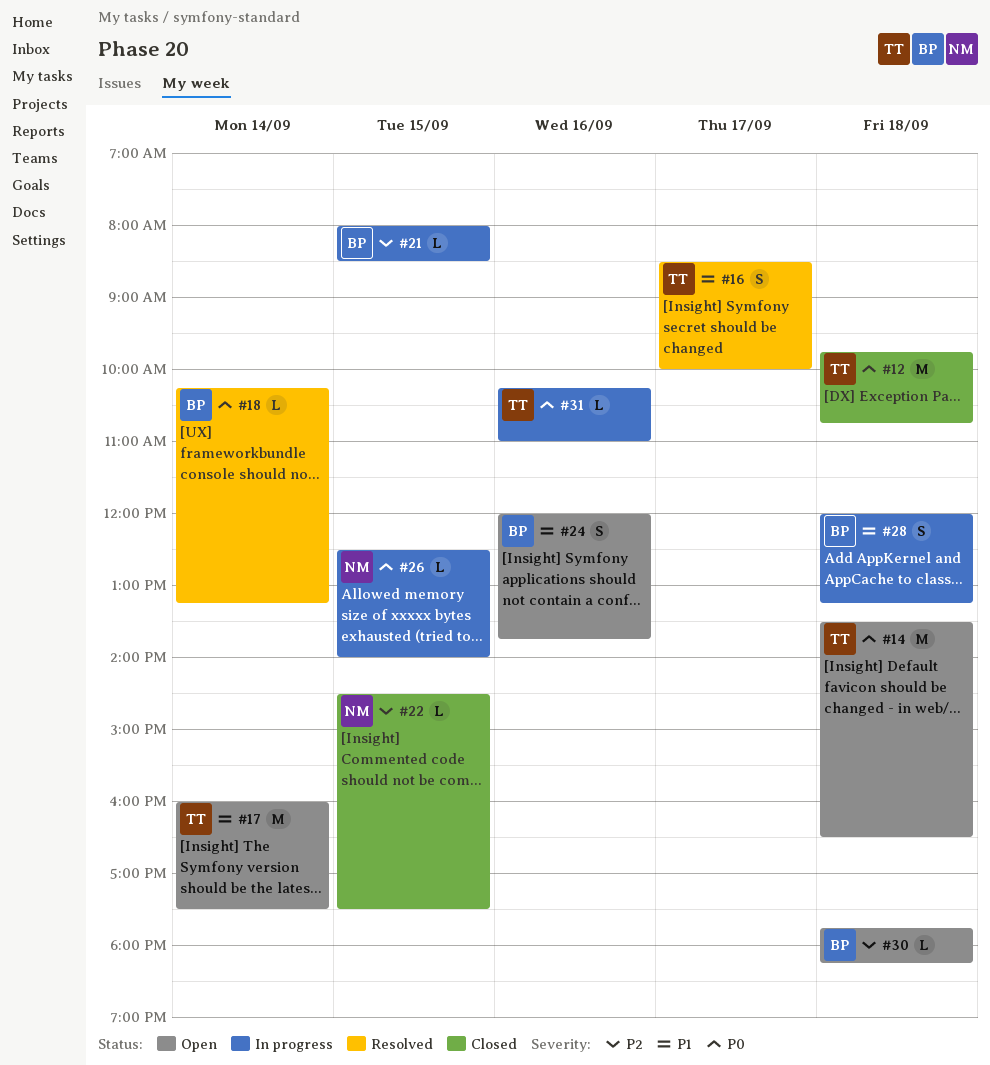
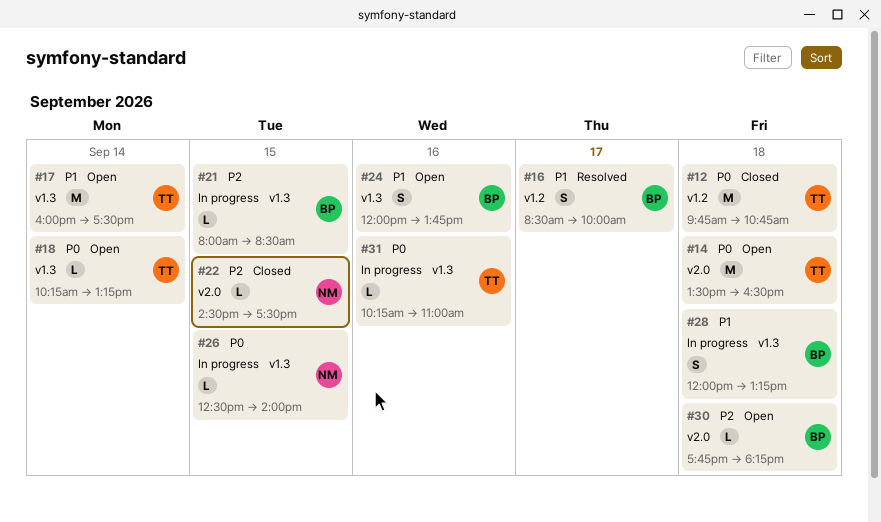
#16, owner: TT -> BP
#18, status: Resolved -> Open
#18, owner: BP -> TT

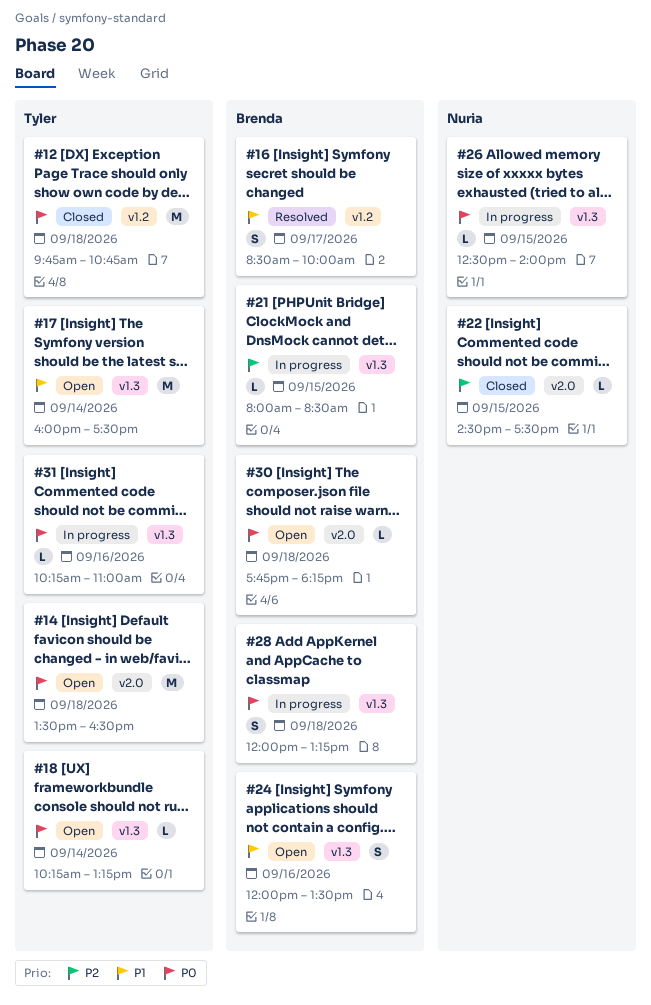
#24, ends: 13:45 -> 13:30
#28, priority: P1 -> P0
#30, priority: P2 -> P0

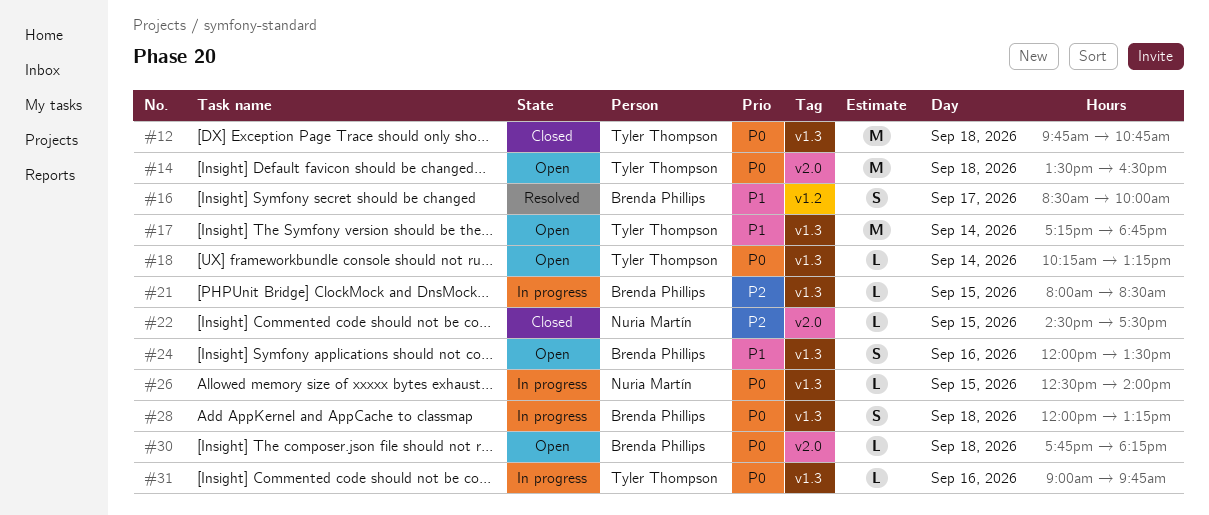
#12, label: v1.2 -> v1.3
#17, begins: 16:00 -> 17:15
#17, ends: 17:30 -> 18:45
#31, begins: 10:15 -> 09:00
#31, ends: 11:00 -> 09:45

